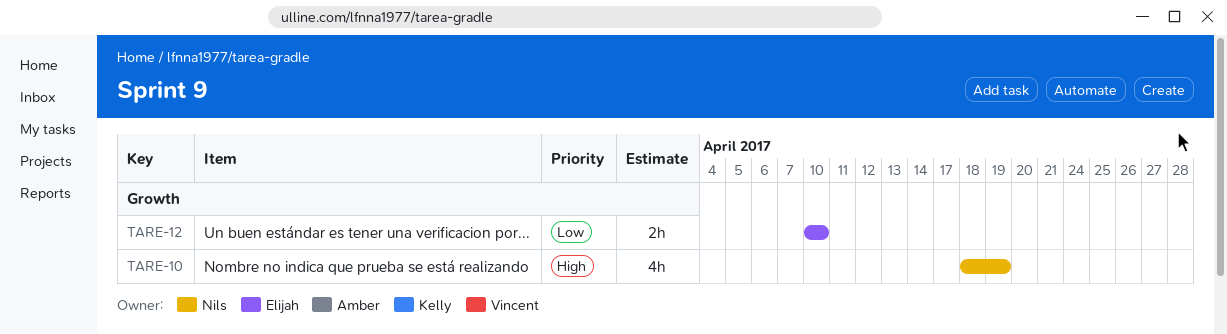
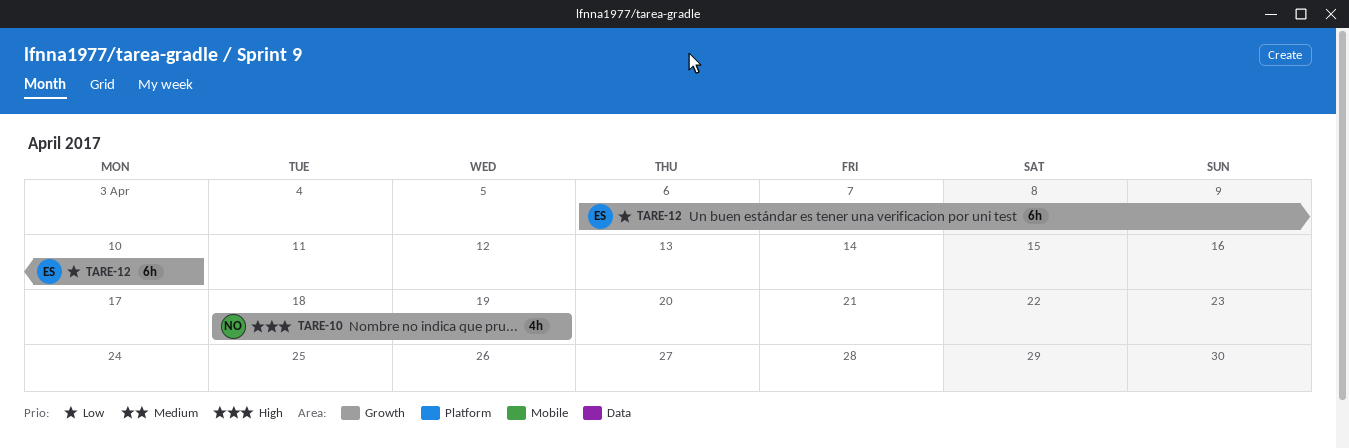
TARE-12, estimate: 2h -> 6h
TARE-12, start: Apr 10 -> Apr 6

